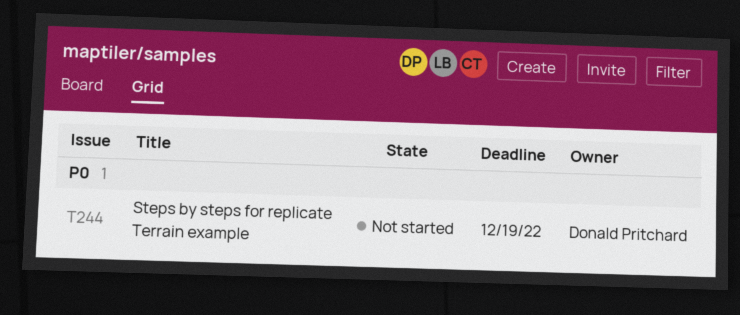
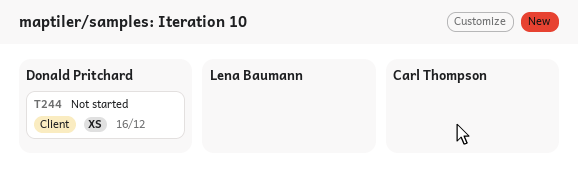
T244, due: Dec 19 -> Dec 16

